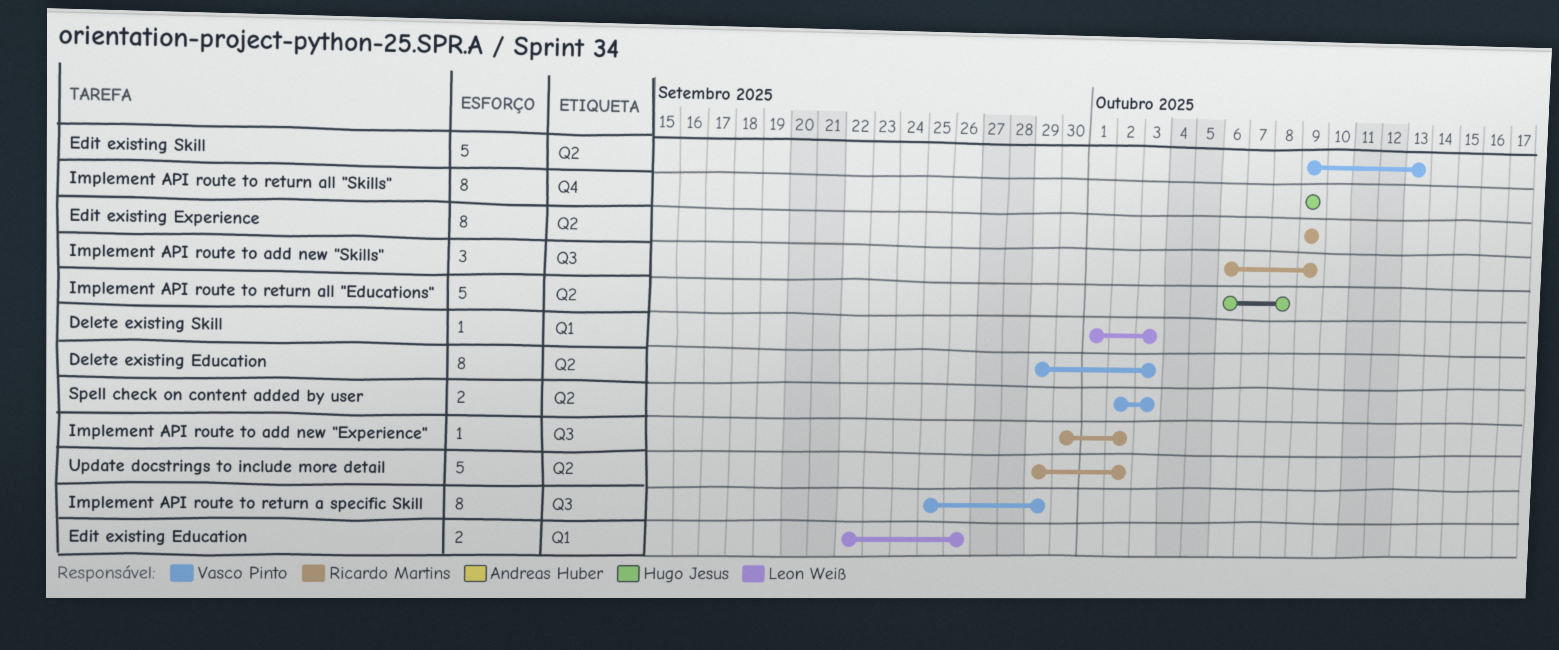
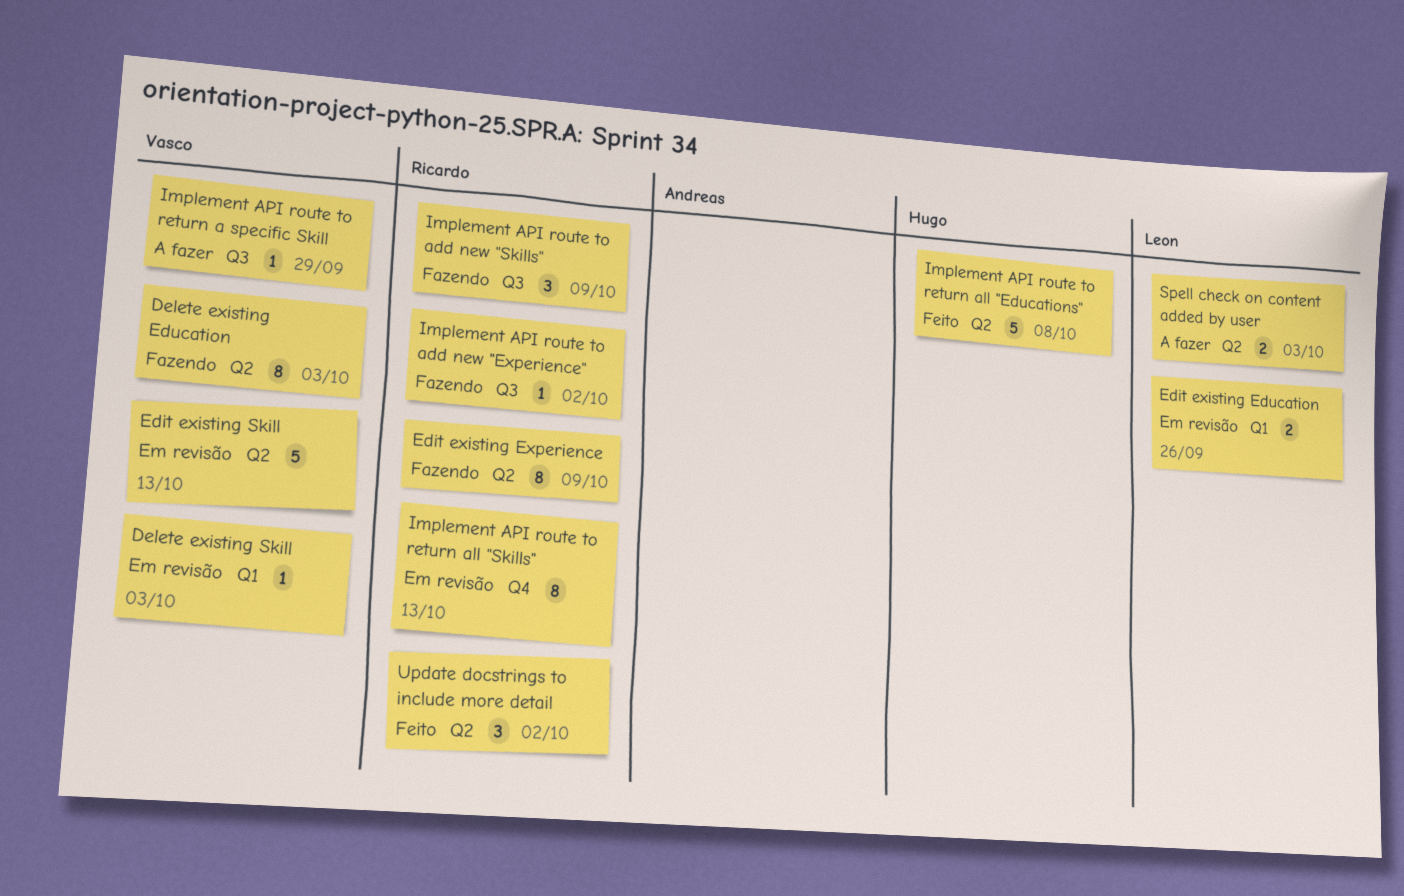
Delete existing Skill, owner: Leon Weiß -> Vasco Pinto
Implement API route to return a specific Skill, estimate: 8 -> 1
Implement API route to return all "Skills", owner: Hugo Jesus -> Ricardo Martins
Implement API route to return all "Skills", due: Oct 9 -> Oct 13
Spell check on content added by user, owner: Vasco Pinto -> Leon Weiß
Update docstrings to include more detail, estimate: 5 -> 3

